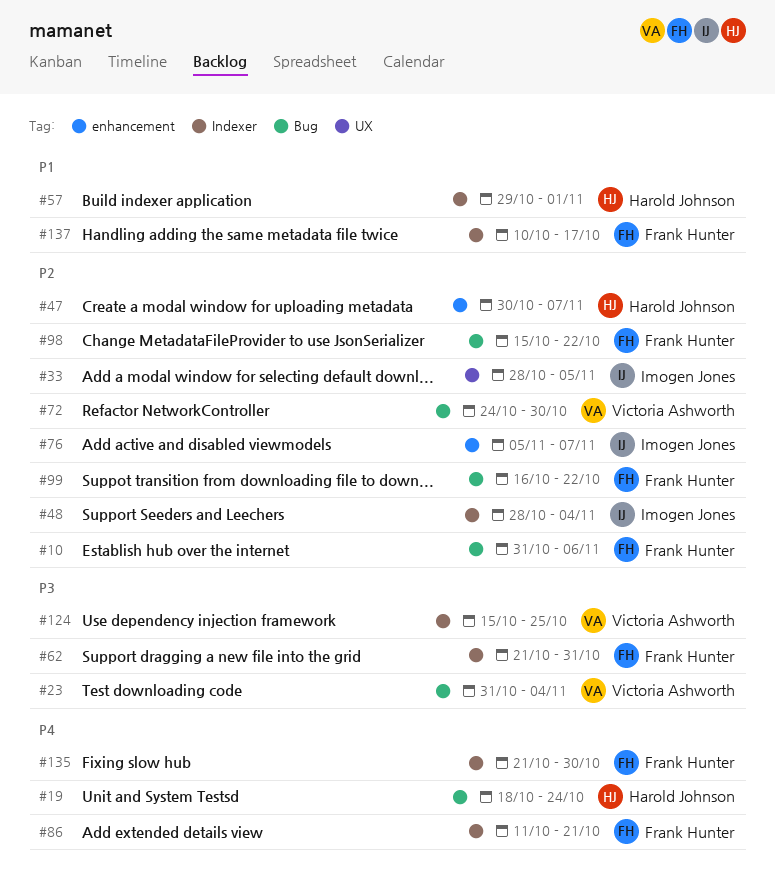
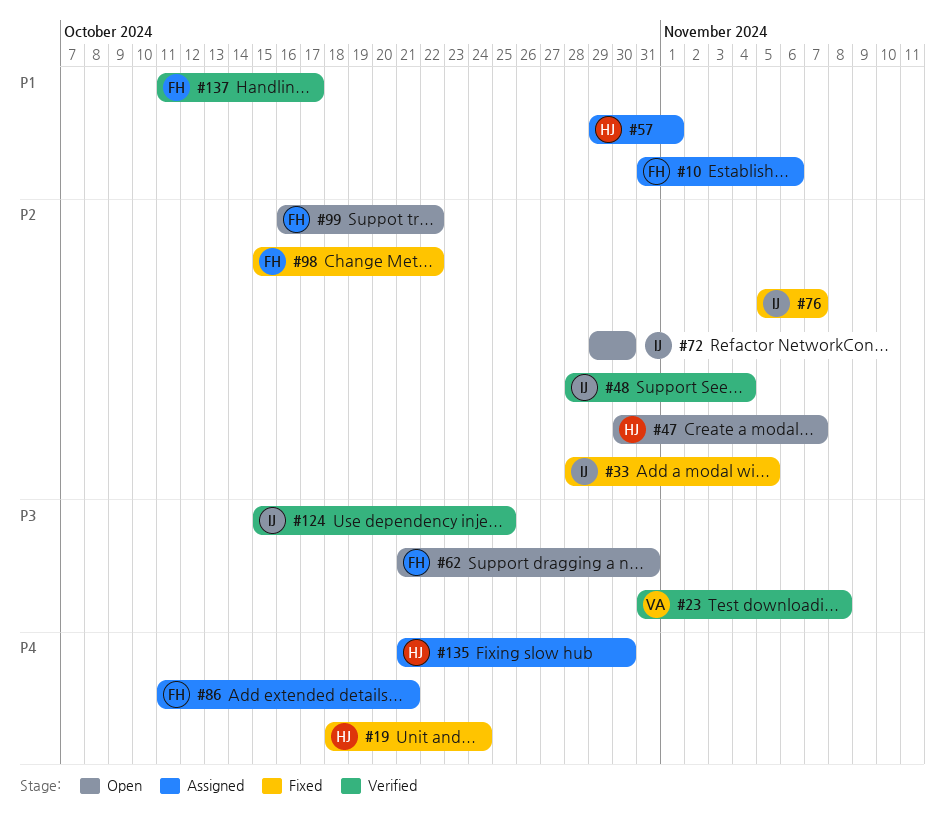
#10, priority: P2 -> P1
#23, due: Nov 4 -> Nov 8
#72, owner: Victoria Ashworth -> Imogen Jones
#72, start: Oct 24 -> Oct 29
#124, owner: Victoria Ashworth -> Imogen Jones
#135, owner: Frank Hunter -> Harold Johnson
#137, start: Oct 10 -> Oct 11

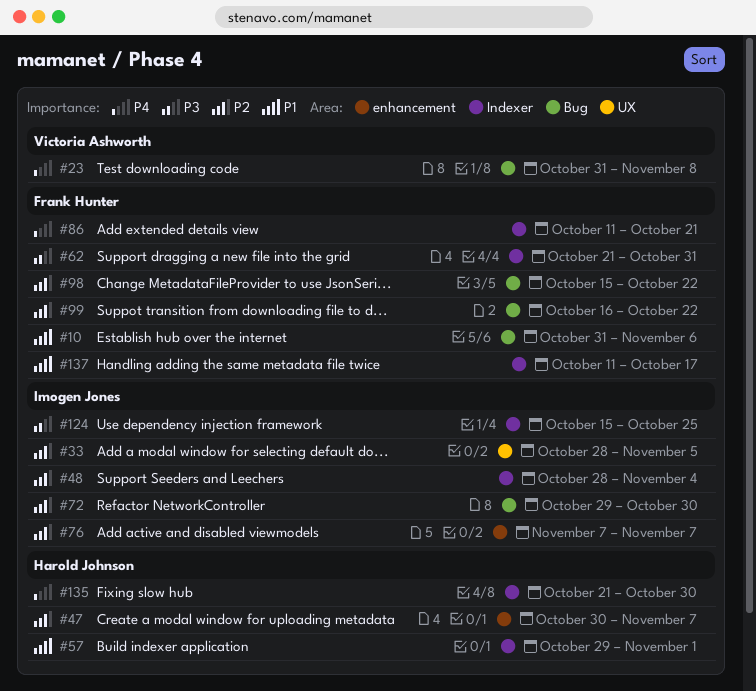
#19: present -> none
#23, priority: P3 -> P4
#76, start: Nov 5 -> Nov 7

